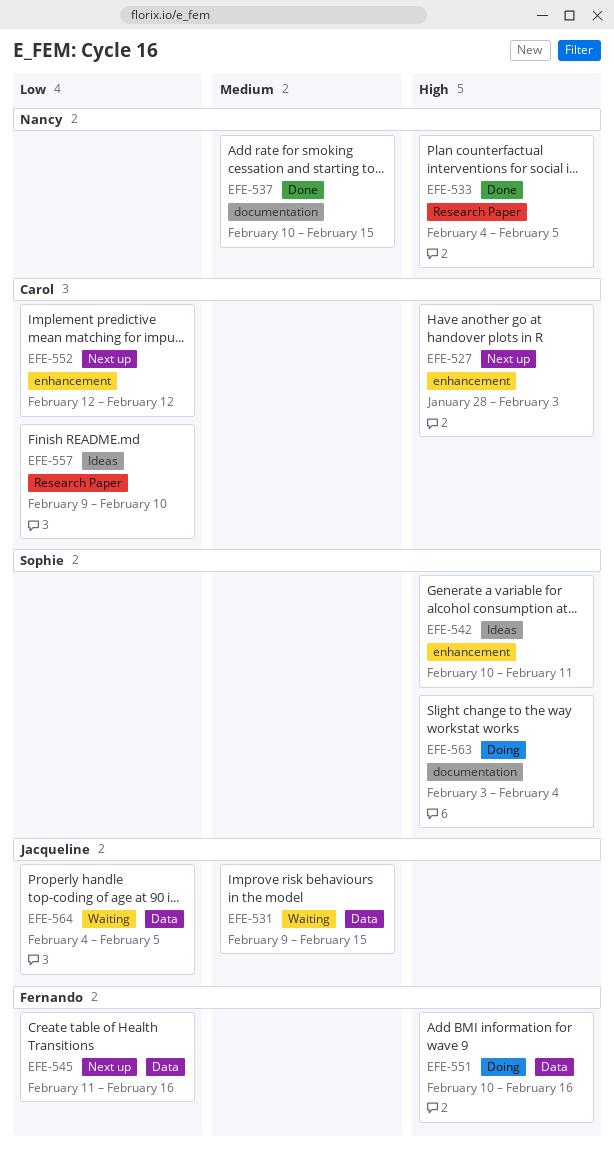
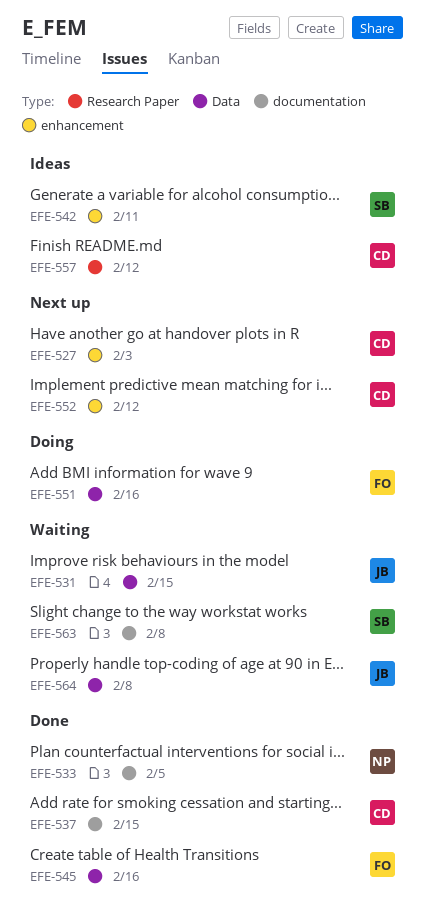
EFE-533, label: Research Paper -> documentation
EFE-537, owner: Nancy -> Carol
EFE-545, status: Next up -> Done
EFE-557, due: Feb 10 -> Feb 12
EFE-563, status: Doing -> Waiting
EFE-563, due: Feb 4 -> Feb 8
EFE-564, due: Feb 5 -> Feb 8

